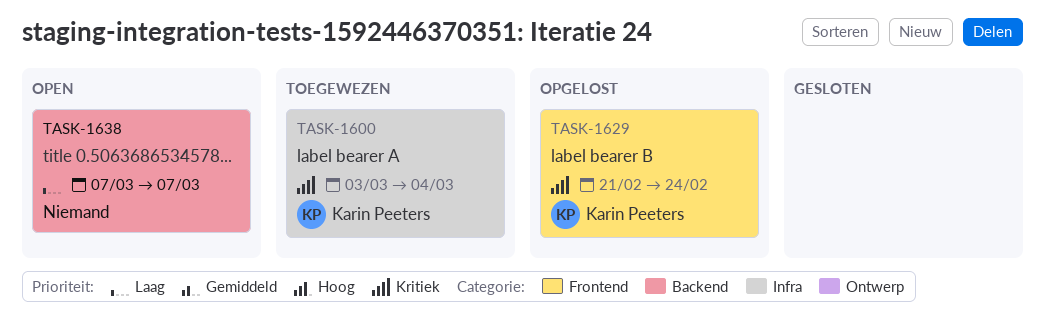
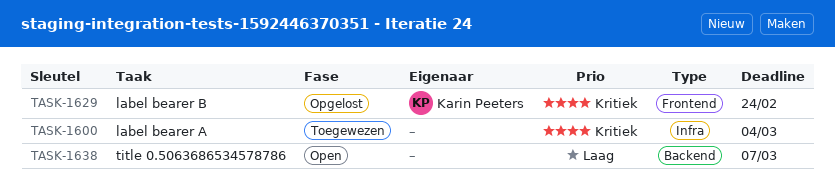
TASK-1600, owner: Karin Peeters -> none

